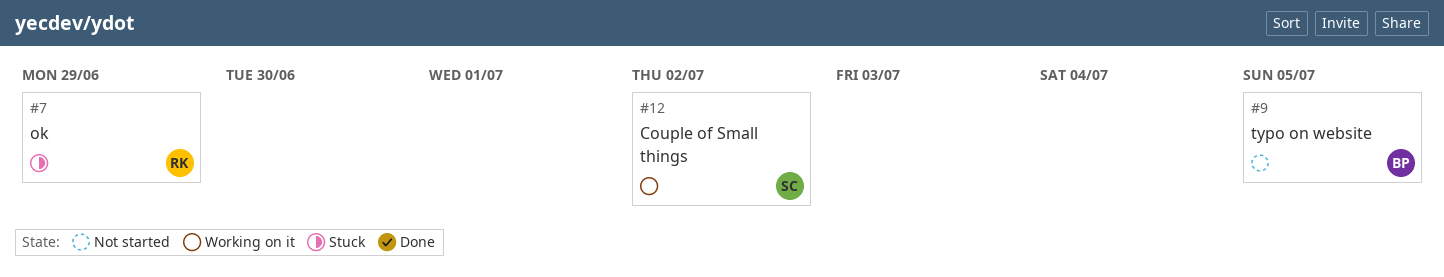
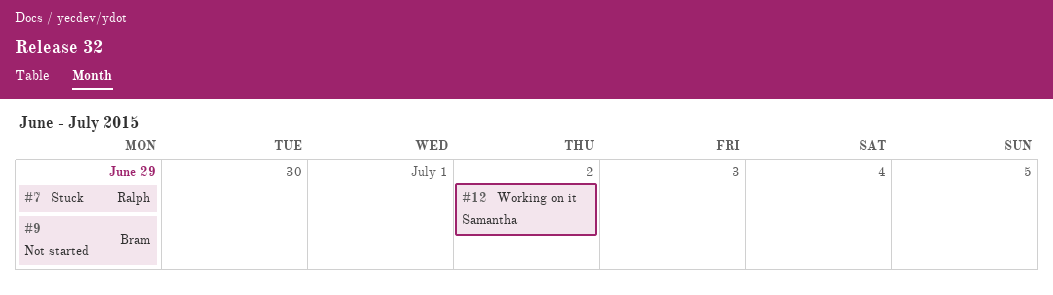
#9, due: Jul 5 -> Jun 29

